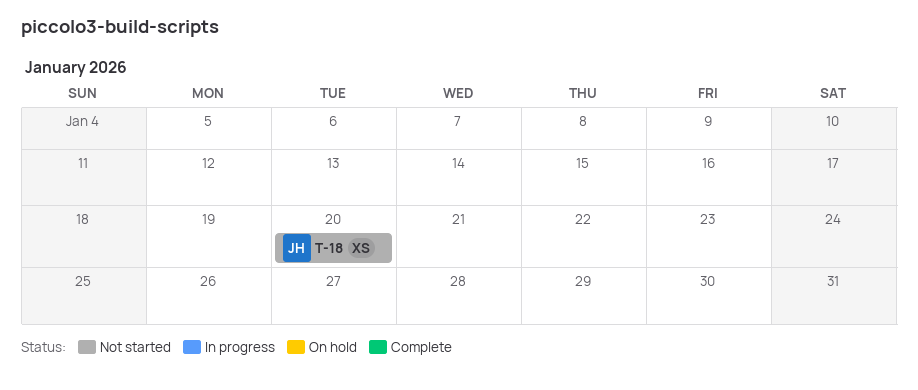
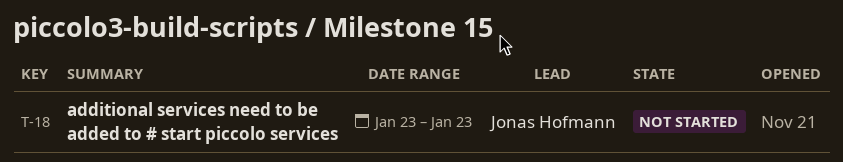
T-18, start: Jan 20 -> Jan 23
T-18, due: Jan 20 -> Jan 23

